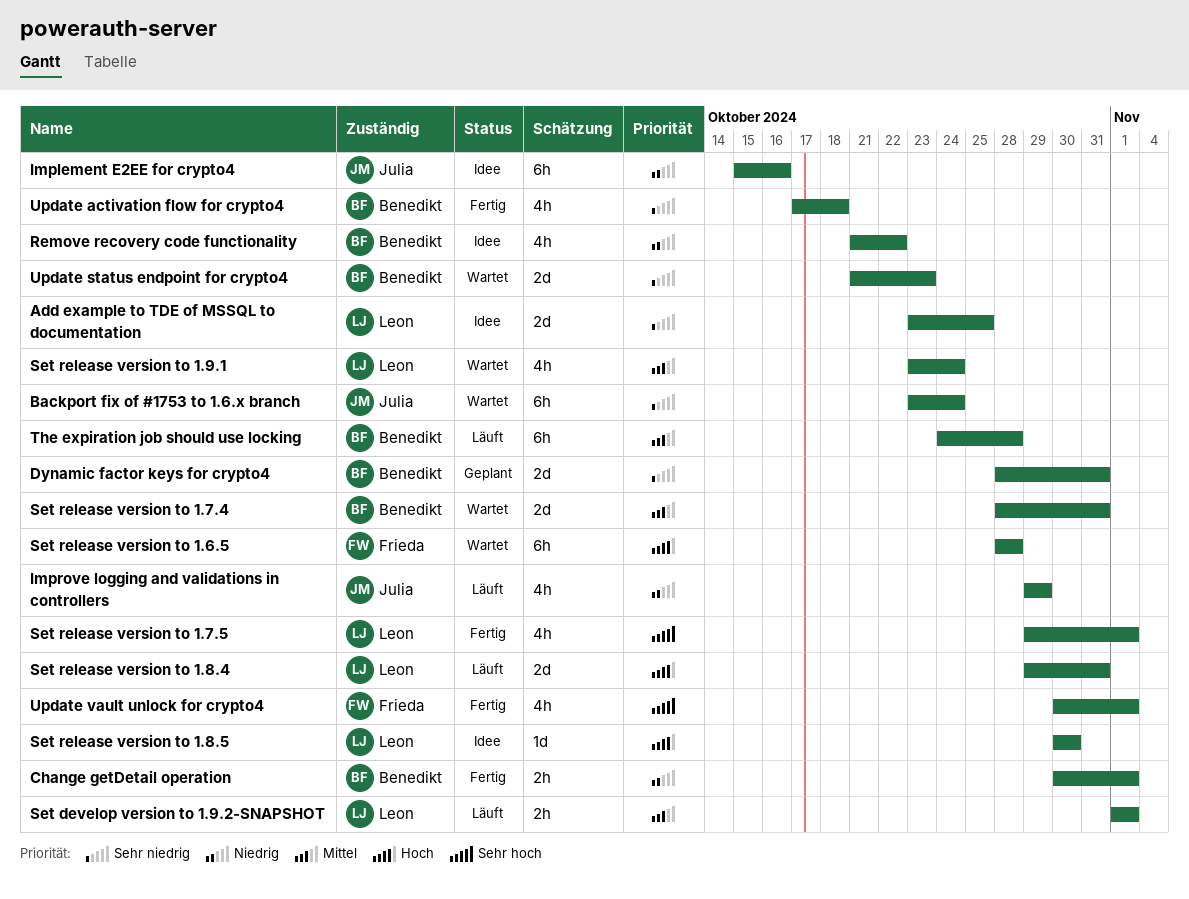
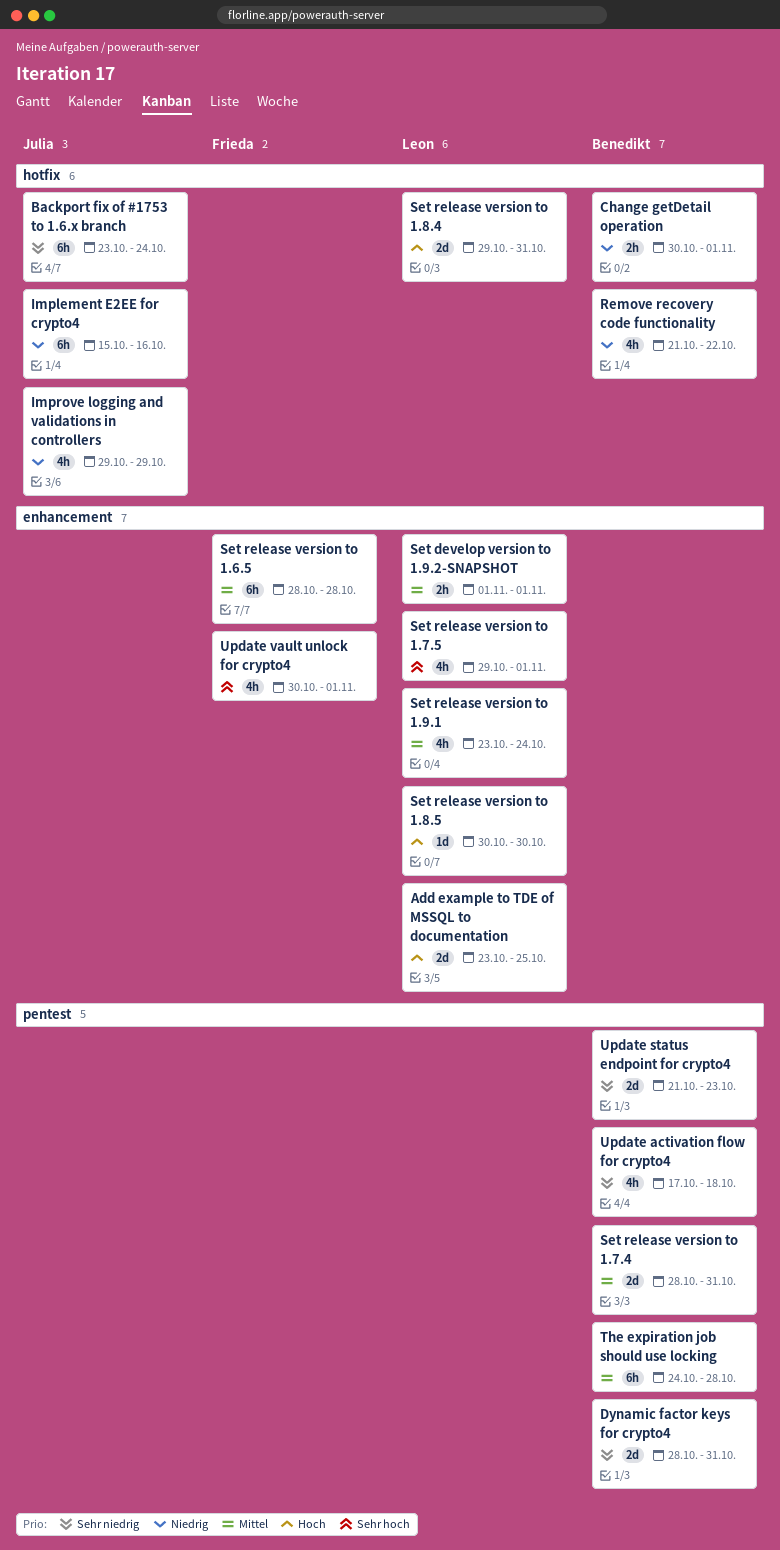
Add example to TDE of MSSQL to documentation, priority: Sehr niedrig -> Hoch
Set release version to 1.6.5, priority: Hoch -> Mittel

